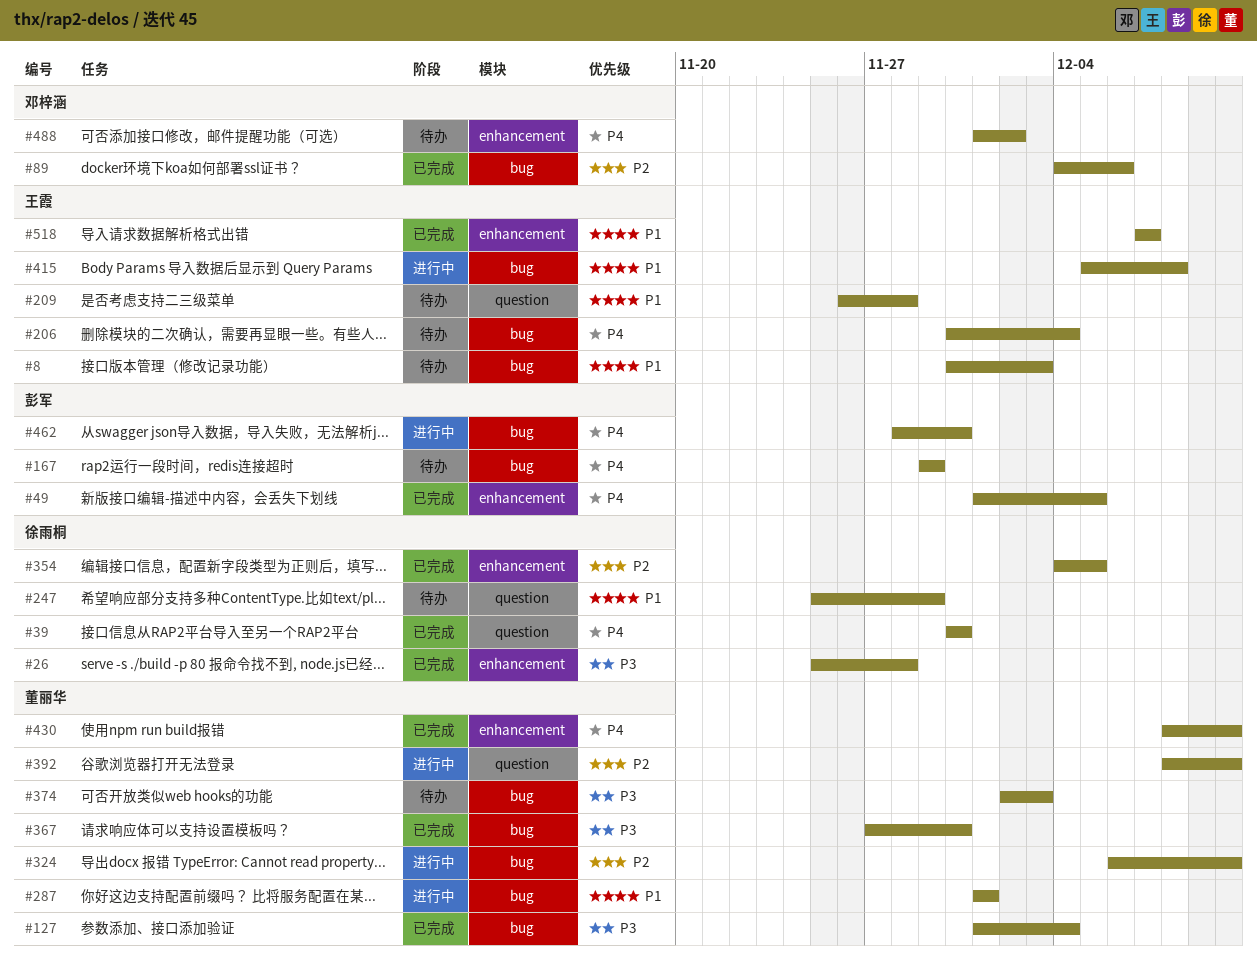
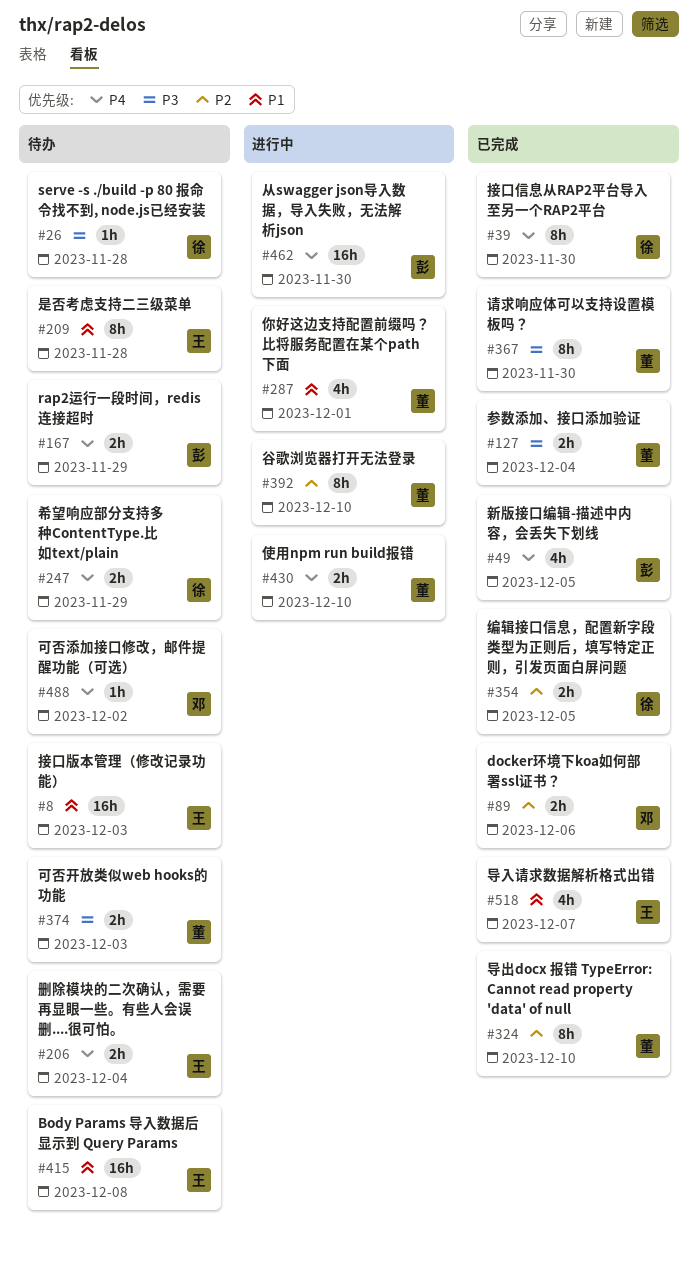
#26, status: 已完成 -> 待办
#247, priority: P1 -> P4
#324, status: 进行中 -> 已完成
#415, status: 进行中 -> 待办
#430, status: 已完成 -> 进行中

